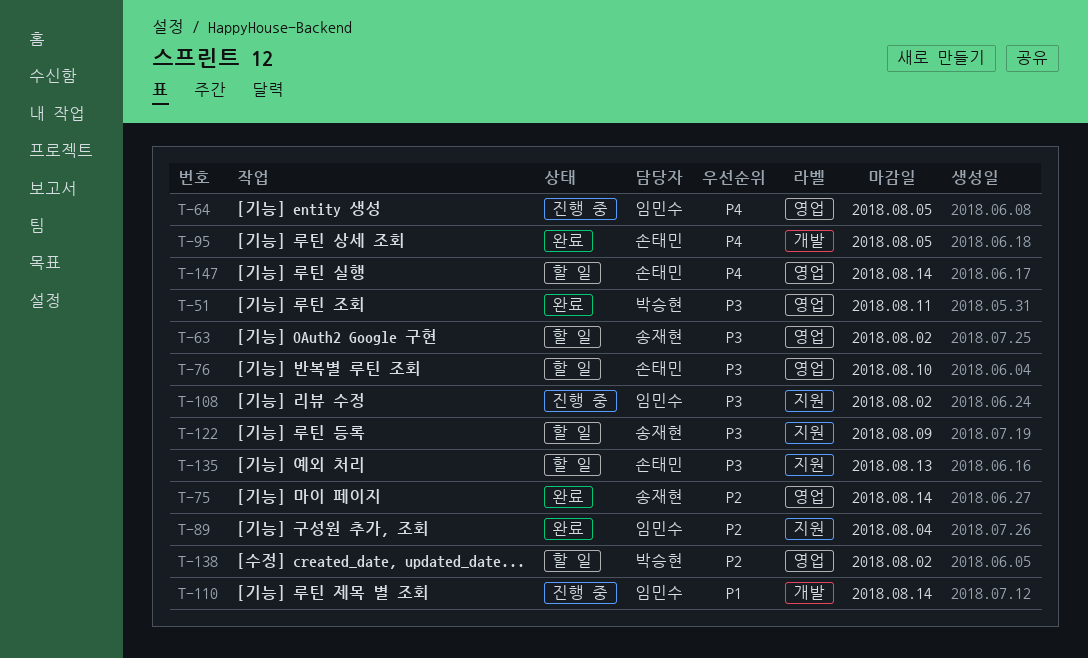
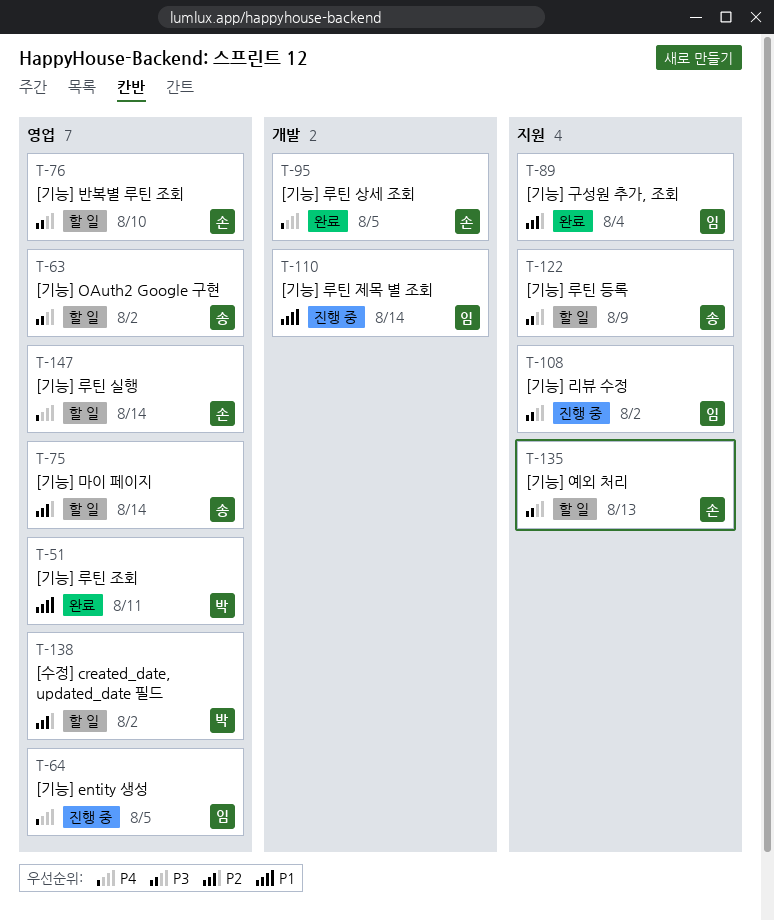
T-51, priority: P3 -> P1
T-75, status: 완료 -> 할 일

